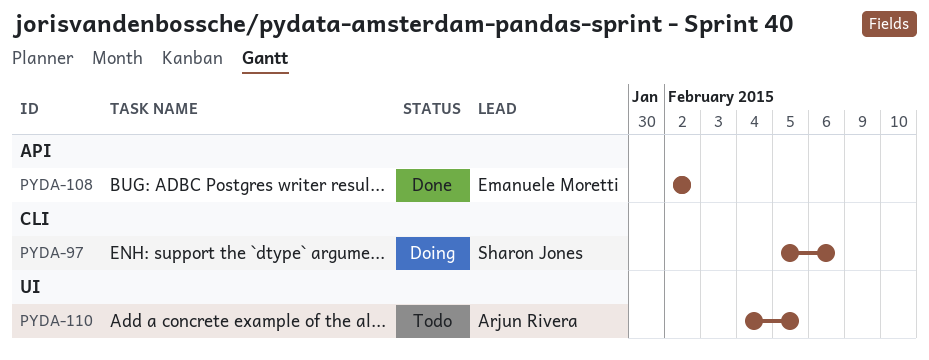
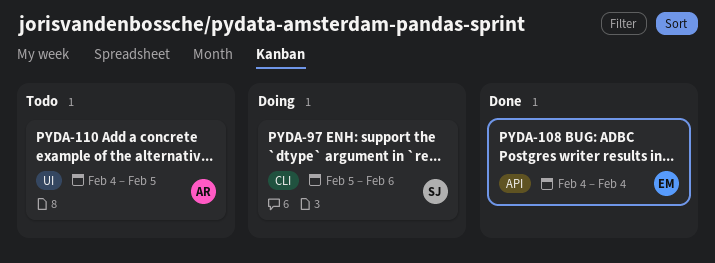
PYDA-108, start: Feb 2 -> Feb 4
PYDA-108, due: Feb 2 -> Feb 4

